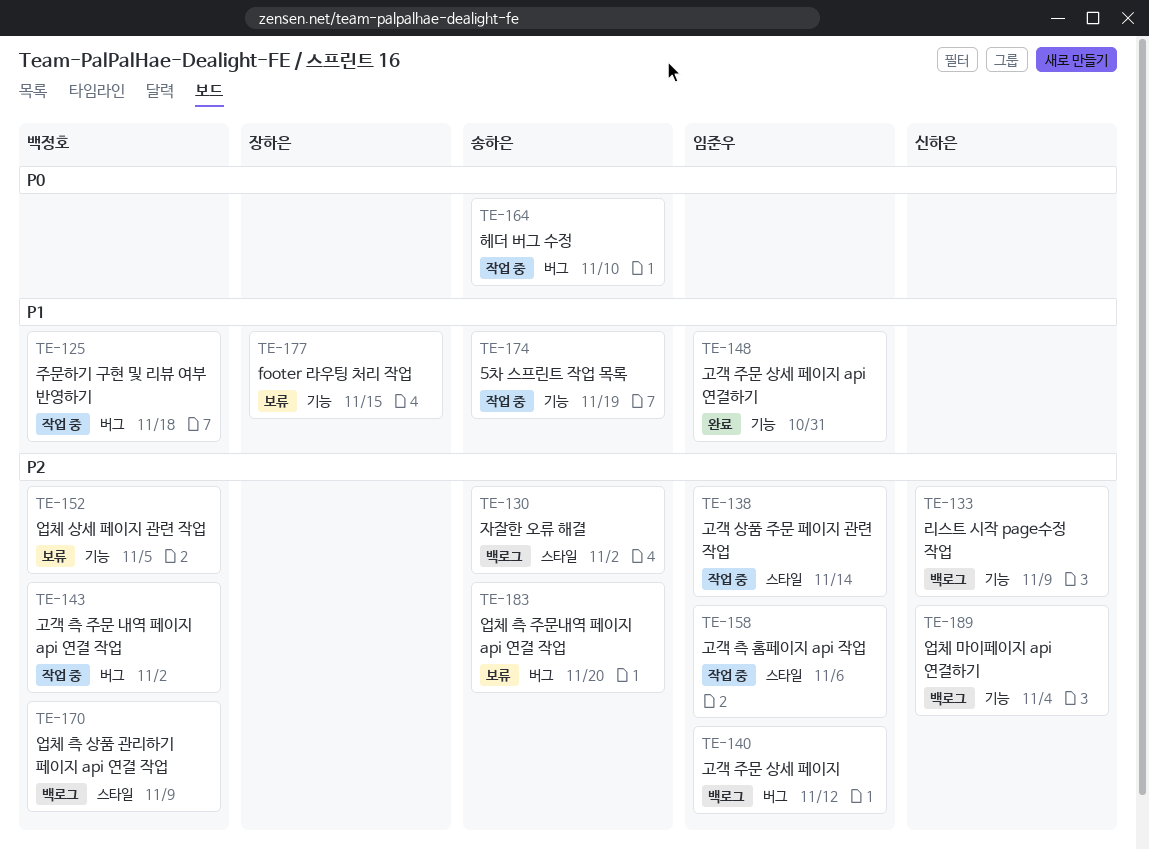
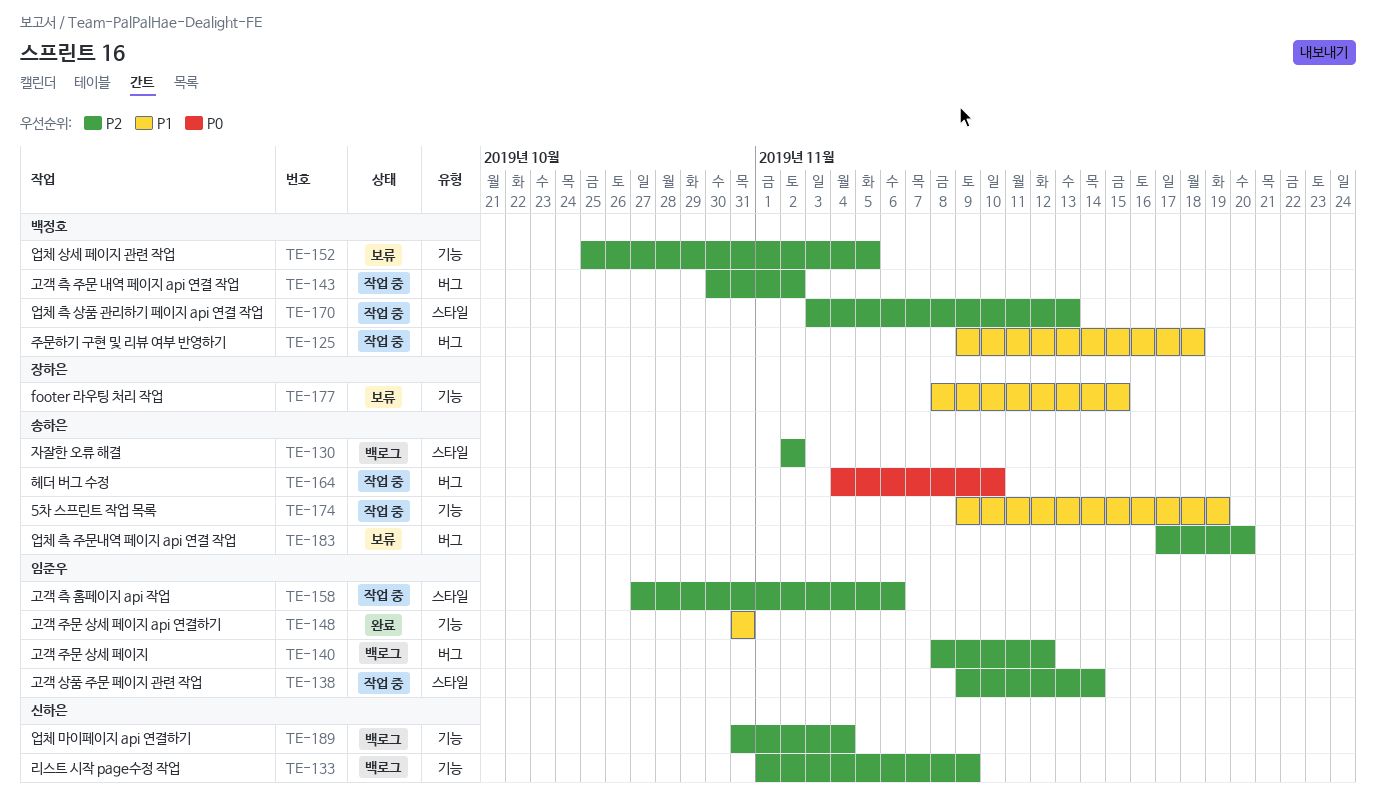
TE-170, status: 백로그 -> 작업 중
TE-170, due: Nov 9 -> Nov 13

